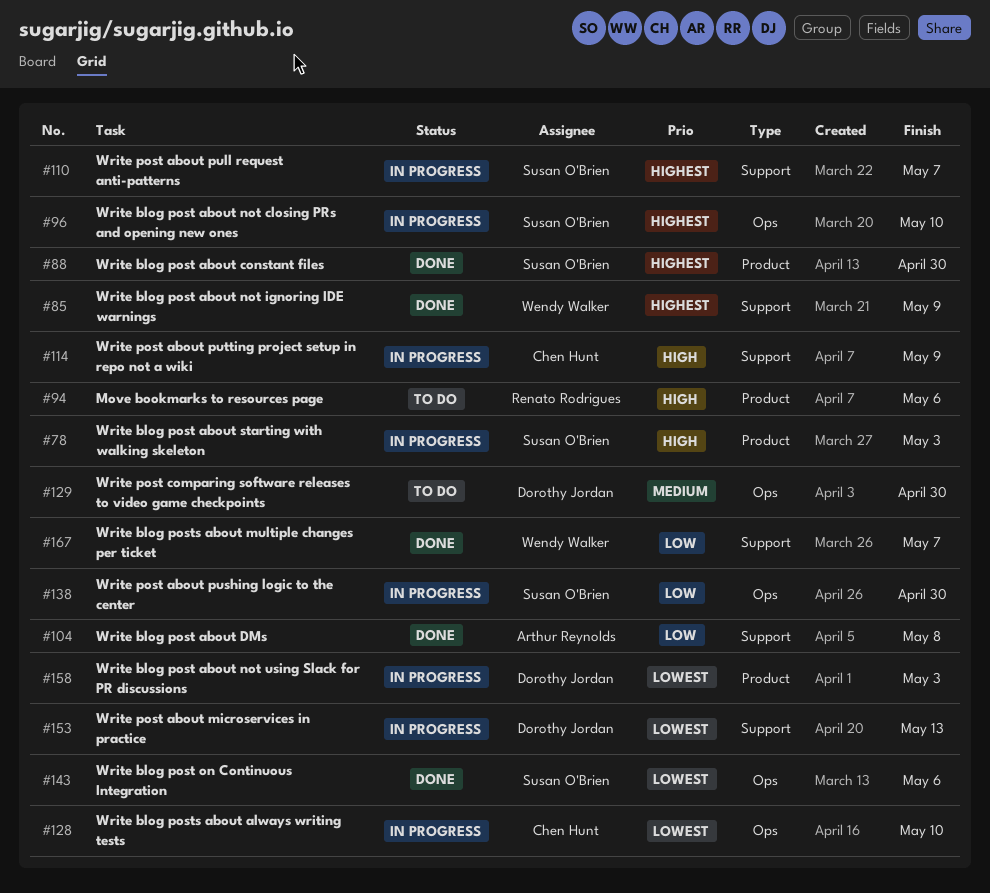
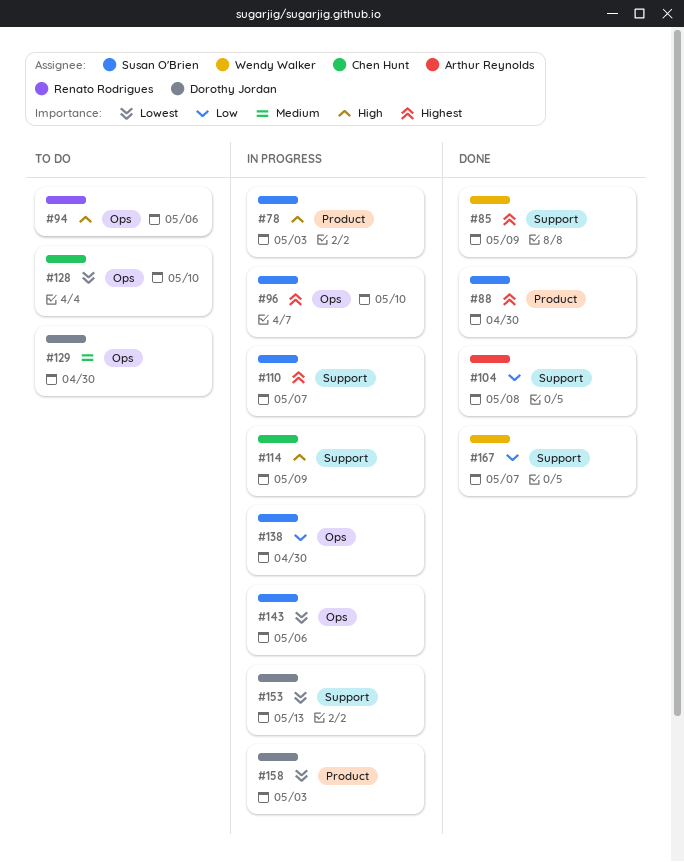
#94, label: Product -> Ops
#128, status: In progress -> To do
#143, status: Done -> In progress

